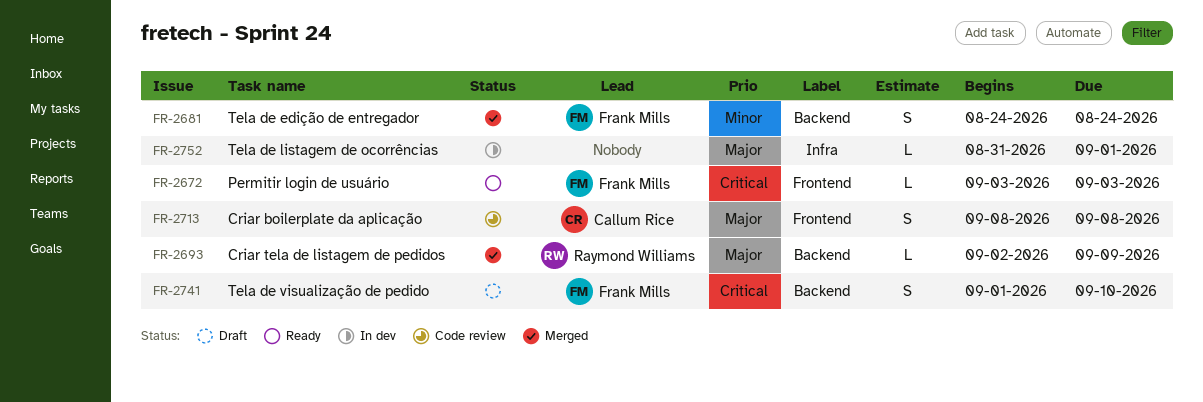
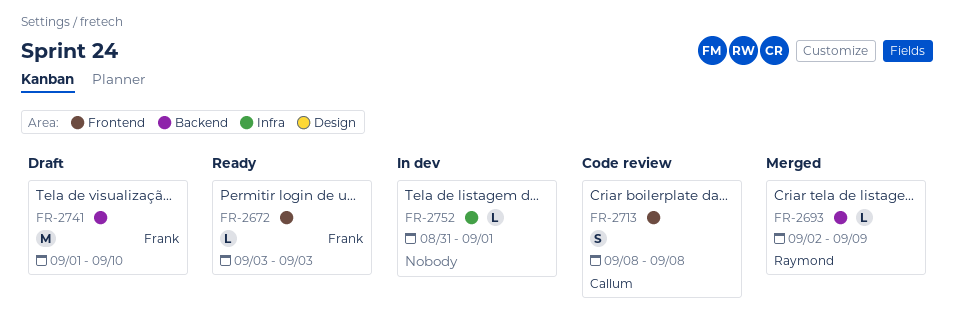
FR-2681: present -> none
FR-2741, estimate: S -> M

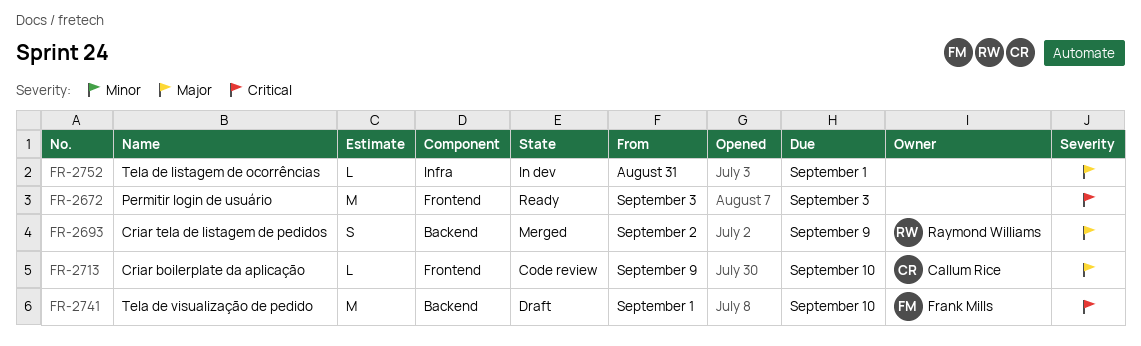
FR-2672, owner: Frank Mills -> none
FR-2672, estimate: L -> M
FR-2693, estimate: L -> S
FR-2713, estimate: S -> L
FR-2713, start: Sep 8 -> Sep 9
FR-2713, due: Sep 8 -> Sep 10

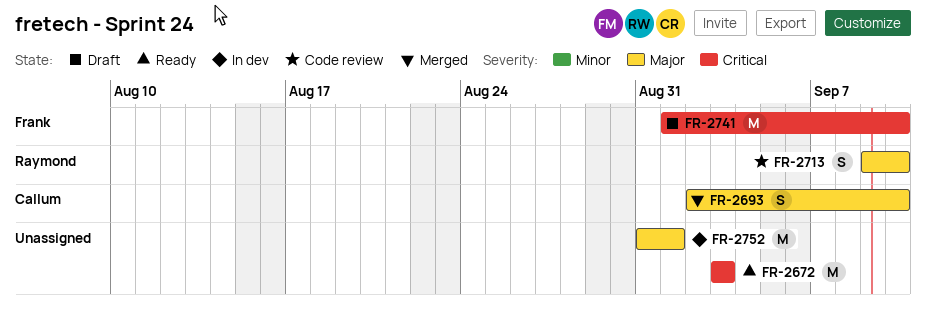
FR-2693, owner: Raymond Williams -> Callum Rice
FR-2693, due: Sep 9 -> Sep 10
FR-2713, owner: Callum Rice -> Raymond Williams
FR-2713, estimate: L -> S
FR-2752, estimate: L -> M

